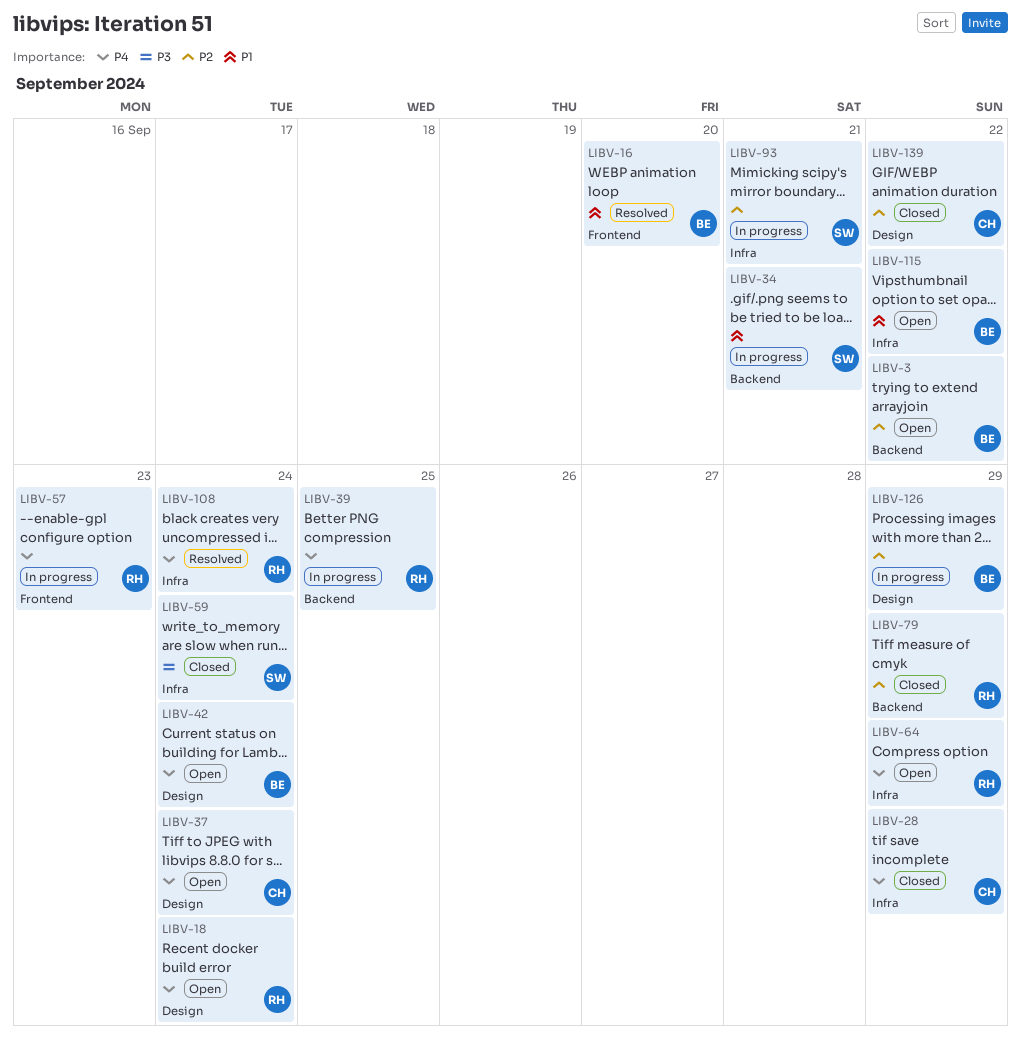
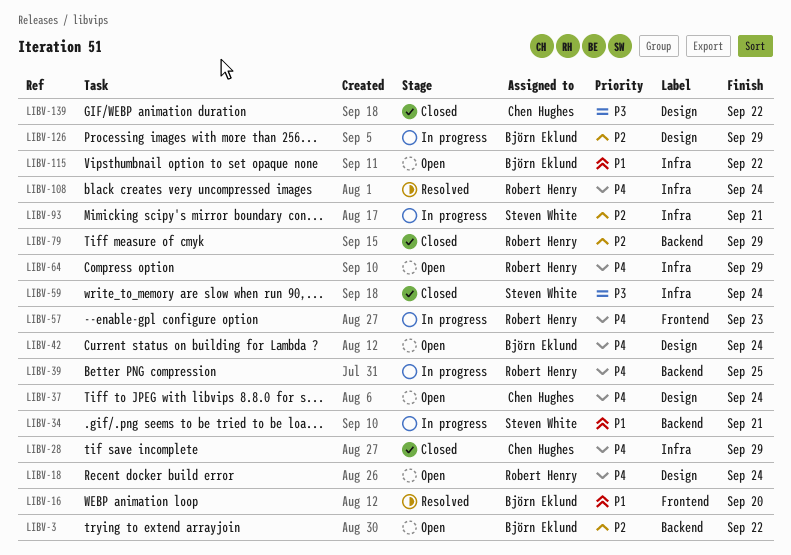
LIBV-139, priority: P2 -> P3

